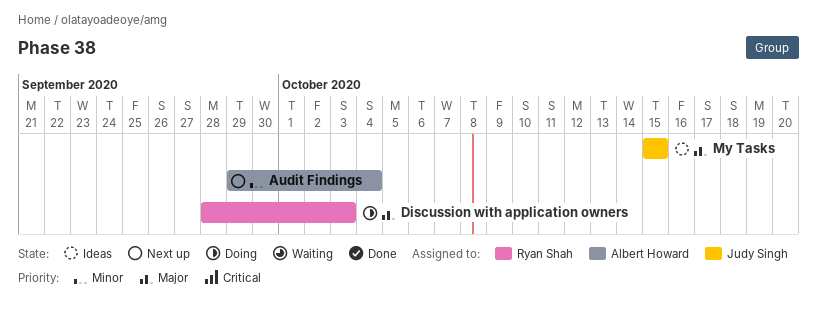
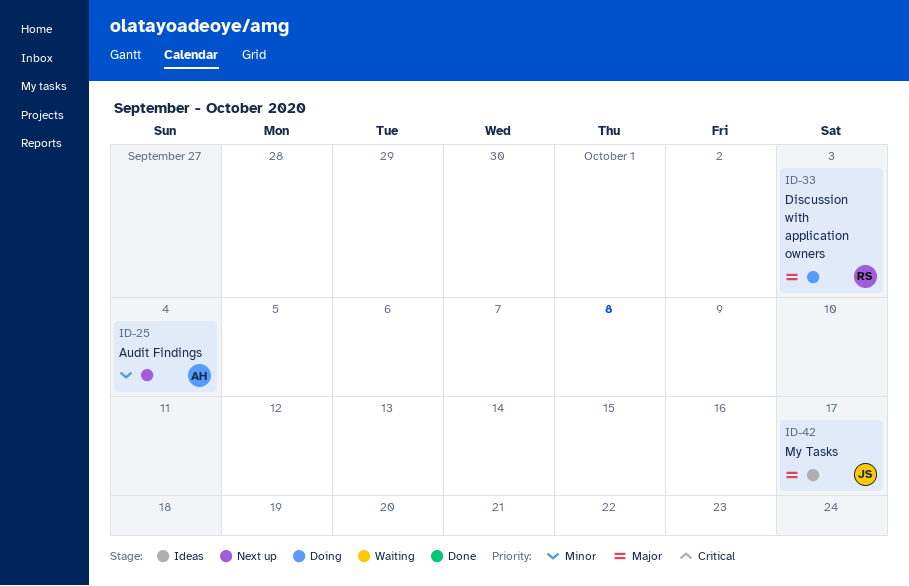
My Tasks, due: Oct 15 -> Oct 17

